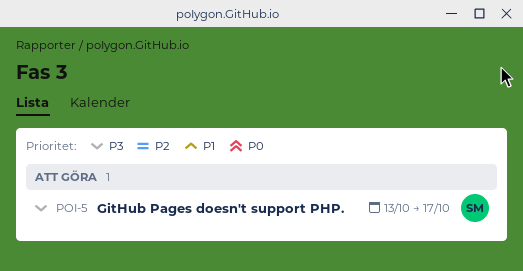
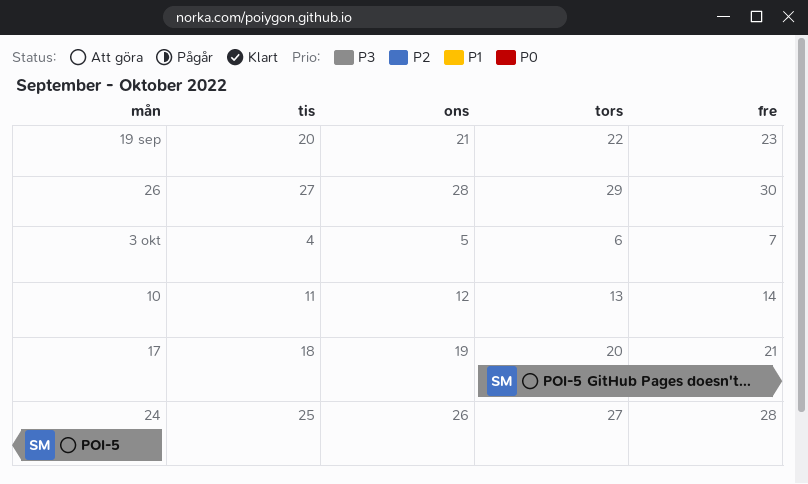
POI-5, start: Oct 13 -> Oct 20
POI-5, due: Oct 17 -> Oct 24

